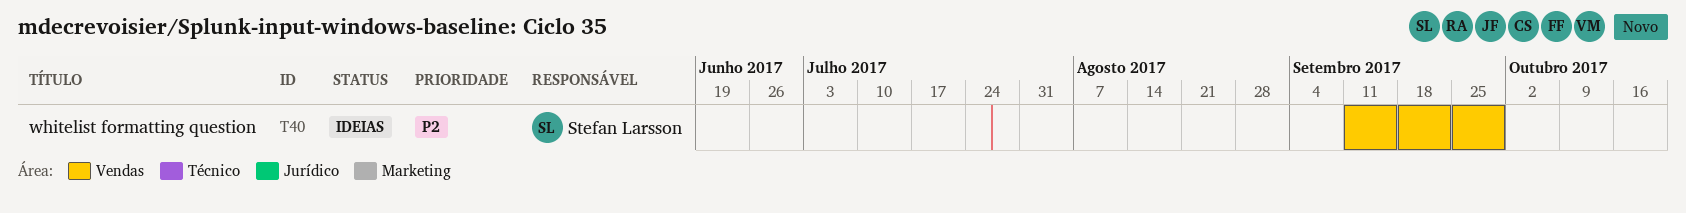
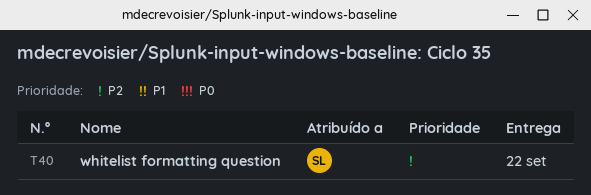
T40, due: Sep 29 -> Sep 22

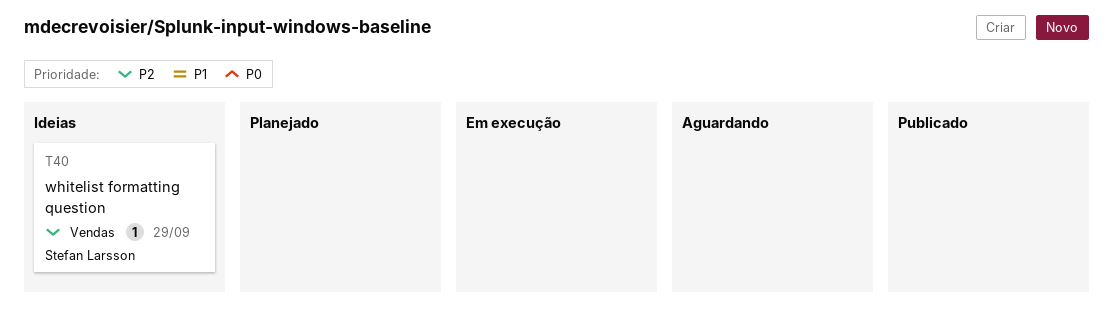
T40, due: Sep 22 -> Sep 29

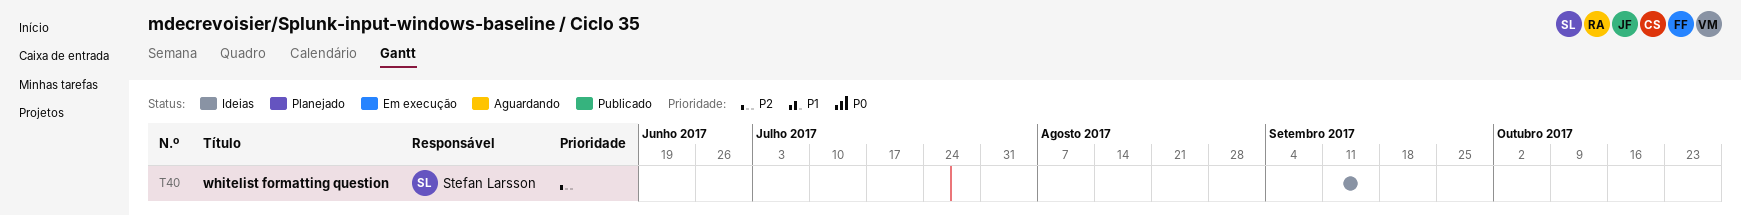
T40, due: Sep 29 -> Sep 15

